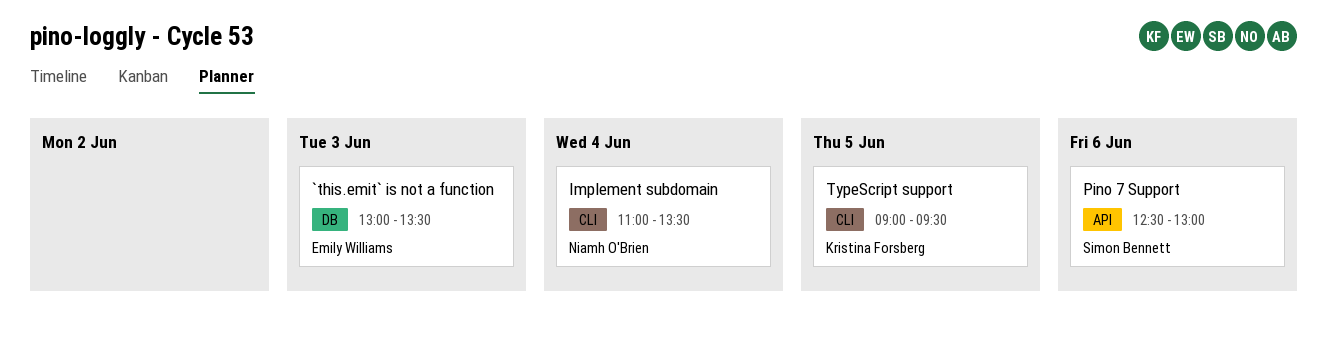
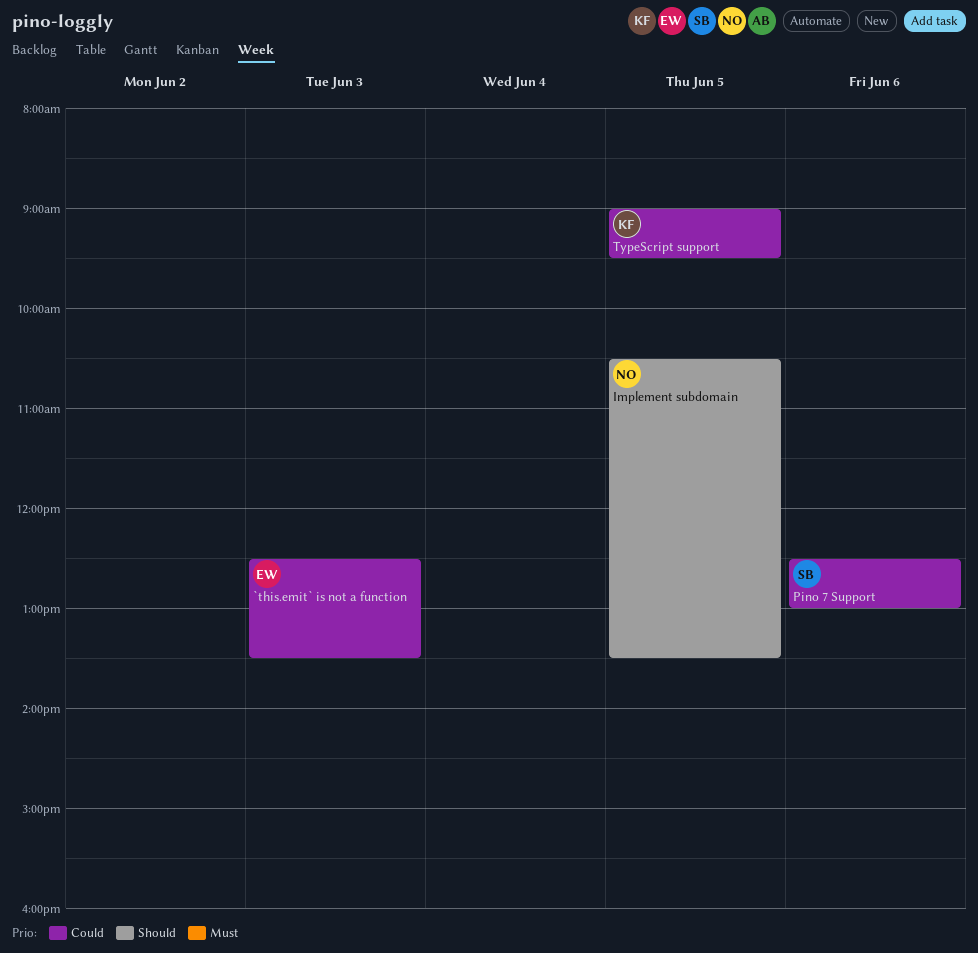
`this.emit` is not a function, begins: 13:00 -> 12:30
Implement subdomain, day: Jun 4 -> Jun 5
Implement subdomain, begins: 11:00 -> 10:30

